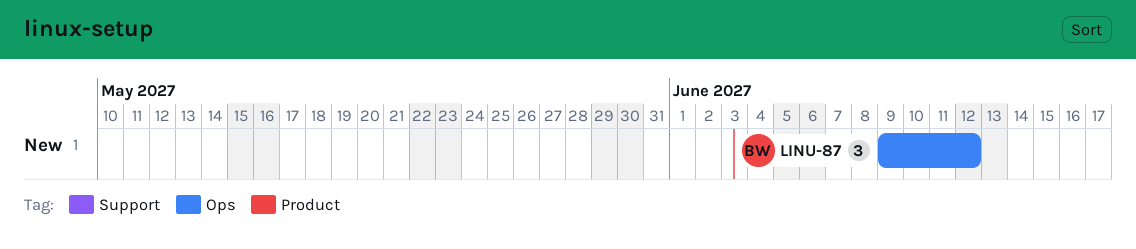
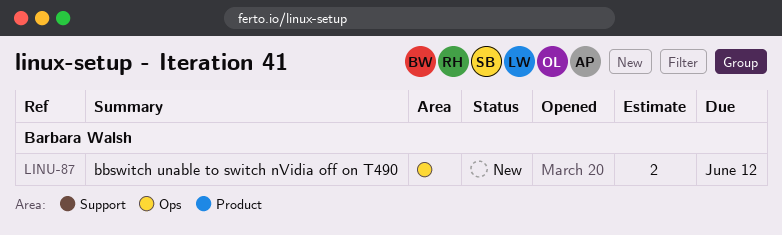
LINU-87, estimate: 3 -> 2

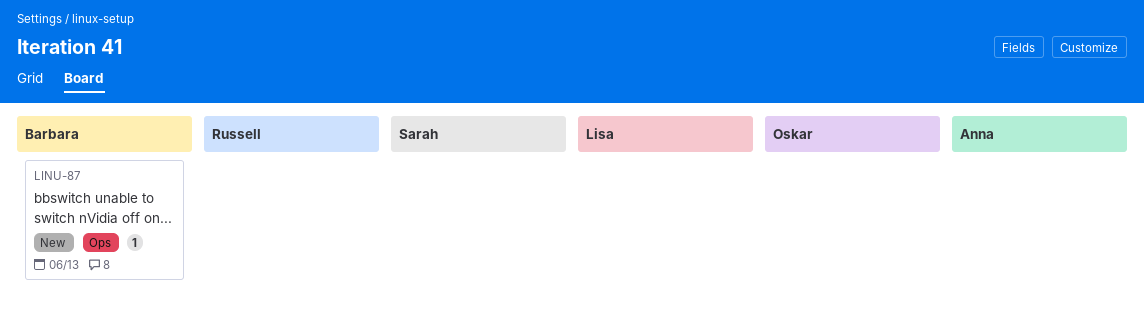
LINU-87, estimate: 2 -> 1
LINU-87, due: Jun 12 -> Jun 13

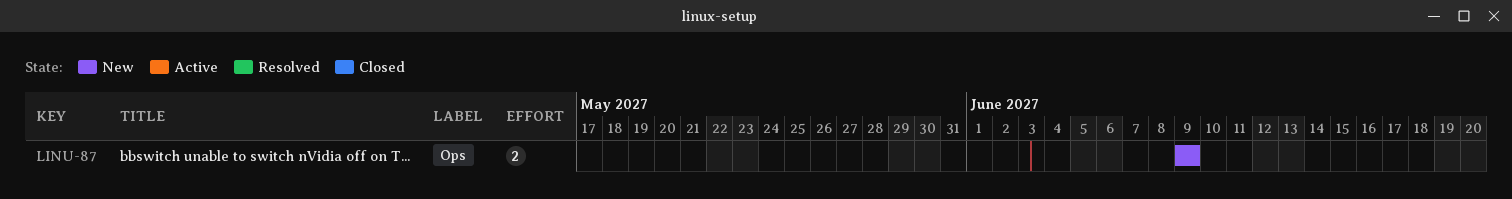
LINU-87, estimate: 1 -> 2
LINU-87, due: Jun 13 -> Jun 9

